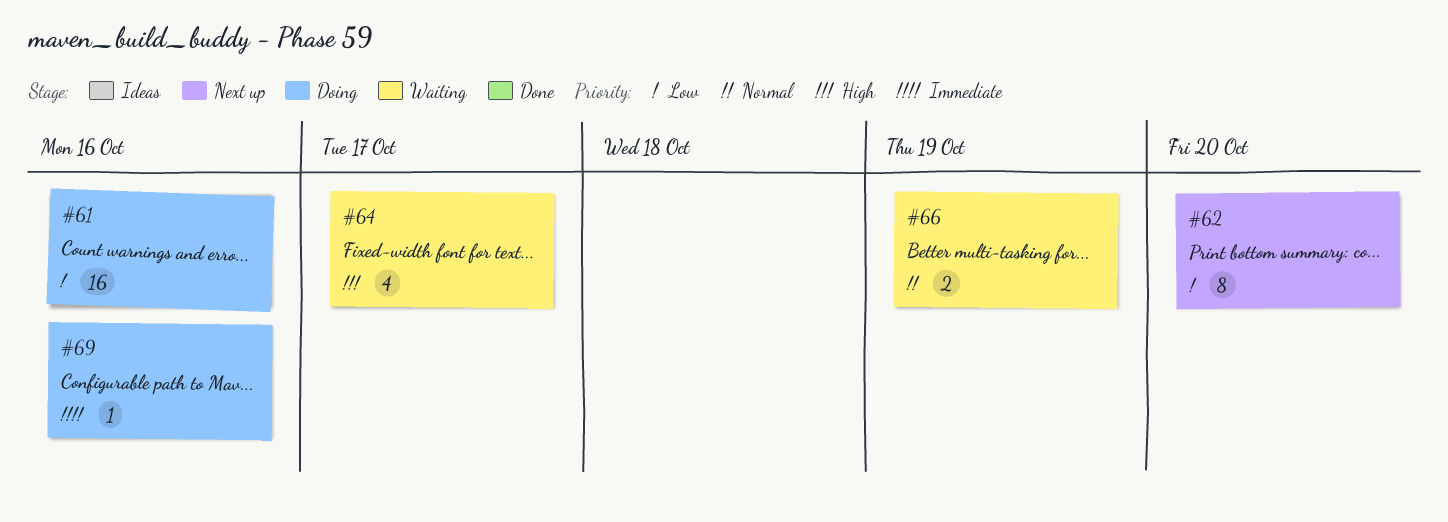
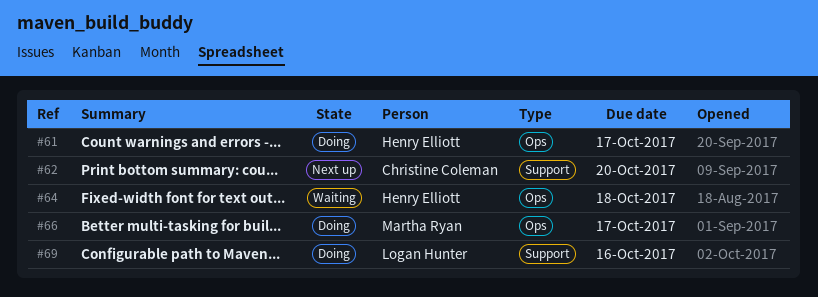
#61, due: Oct 16 -> Oct 17
#64, due: Oct 17 -> Oct 18
#66, status: Waiting -> Doing
#66, due: Oct 19 -> Oct 17

